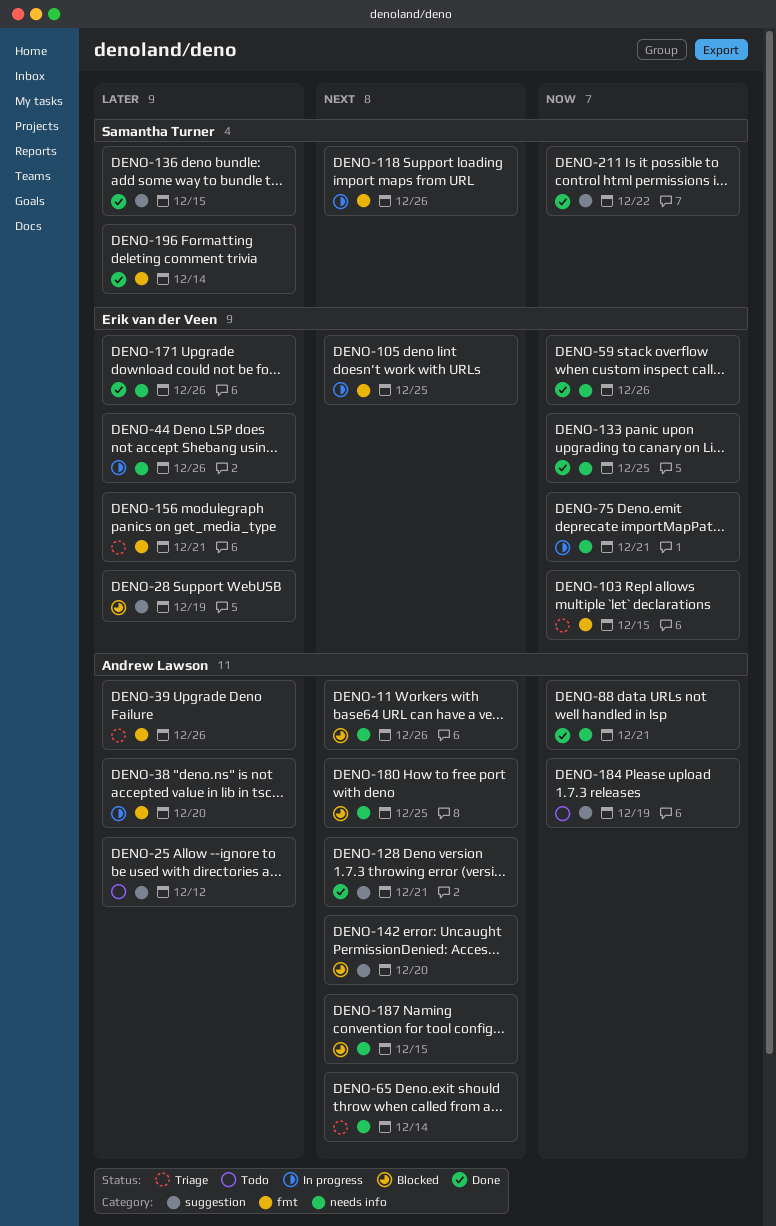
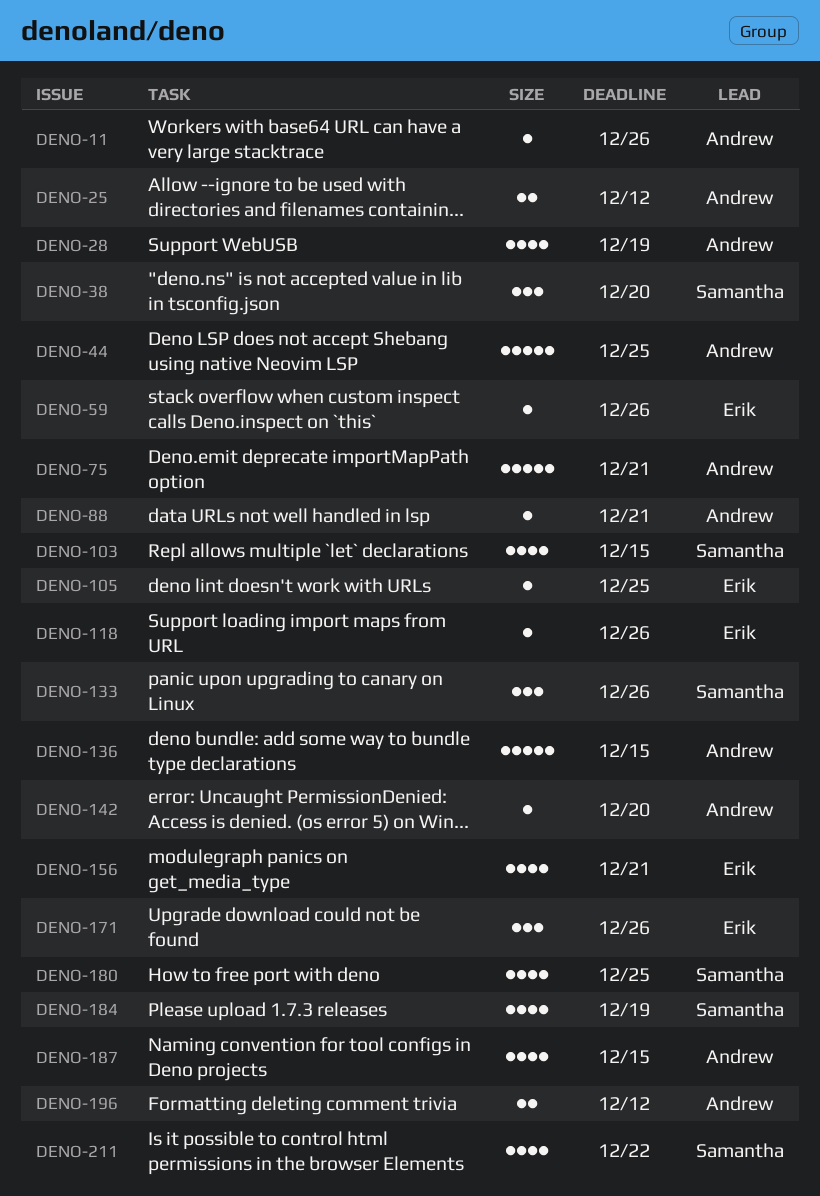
DENO-28, owner: Erik van der Veen -> Andrew Lawson
DENO-38, owner: Andrew Lawson -> Samantha Turner
DENO-39: present -> none
DENO-44, owner: Erik van der Veen -> Andrew Lawson
DENO-44, due: Dec 26 -> Dec 25
DENO-65: present -> none
DENO-75, owner: Erik van der Veen -> Andrew Lawson
DENO-103, owner: Erik van der Veen -> Samantha Turner
DENO-118, owner: Samantha Turner -> Erik van der Veen
DENO-128: present -> none
DENO-133, owner: Erik van der Veen -> Samantha Turner
DENO-133, due: Dec 25 -> Dec 26
DENO-136, owner: Samantha Turner -> Andrew Lawson
DENO-180, owner: Andrew Lawson -> Samantha Turner
DENO-184, owner: Andrew Lawson -> Samantha Turner
DENO-196, owner: Samantha Turner -> Andrew Lawson
DENO-196, due: Dec 14 -> Dec 12

